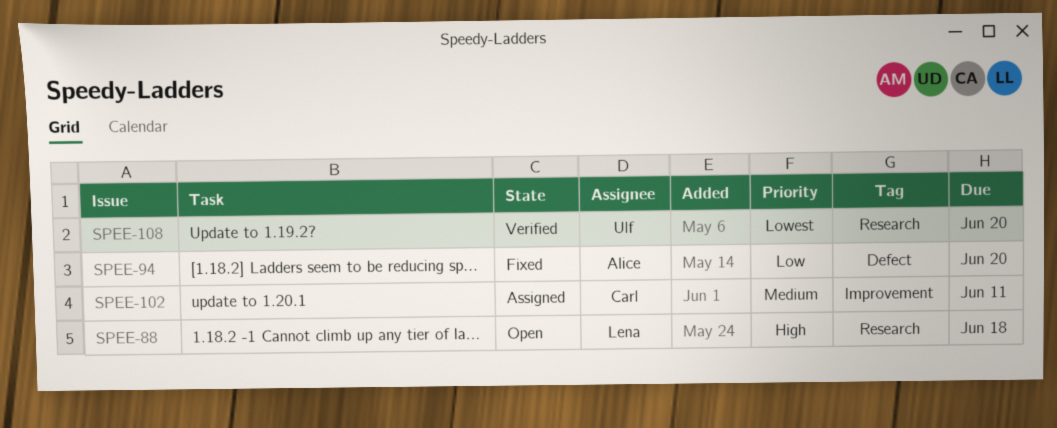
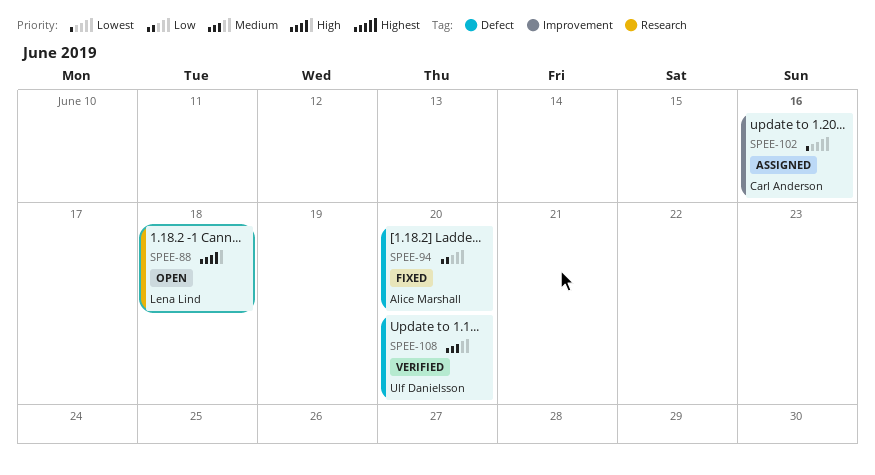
SPEE-102, priority: Medium -> Lowest
SPEE-102, due: Jun 11 -> Jun 16
SPEE-108, priority: Lowest -> Medium
SPEE-108, label: Research -> Defect

